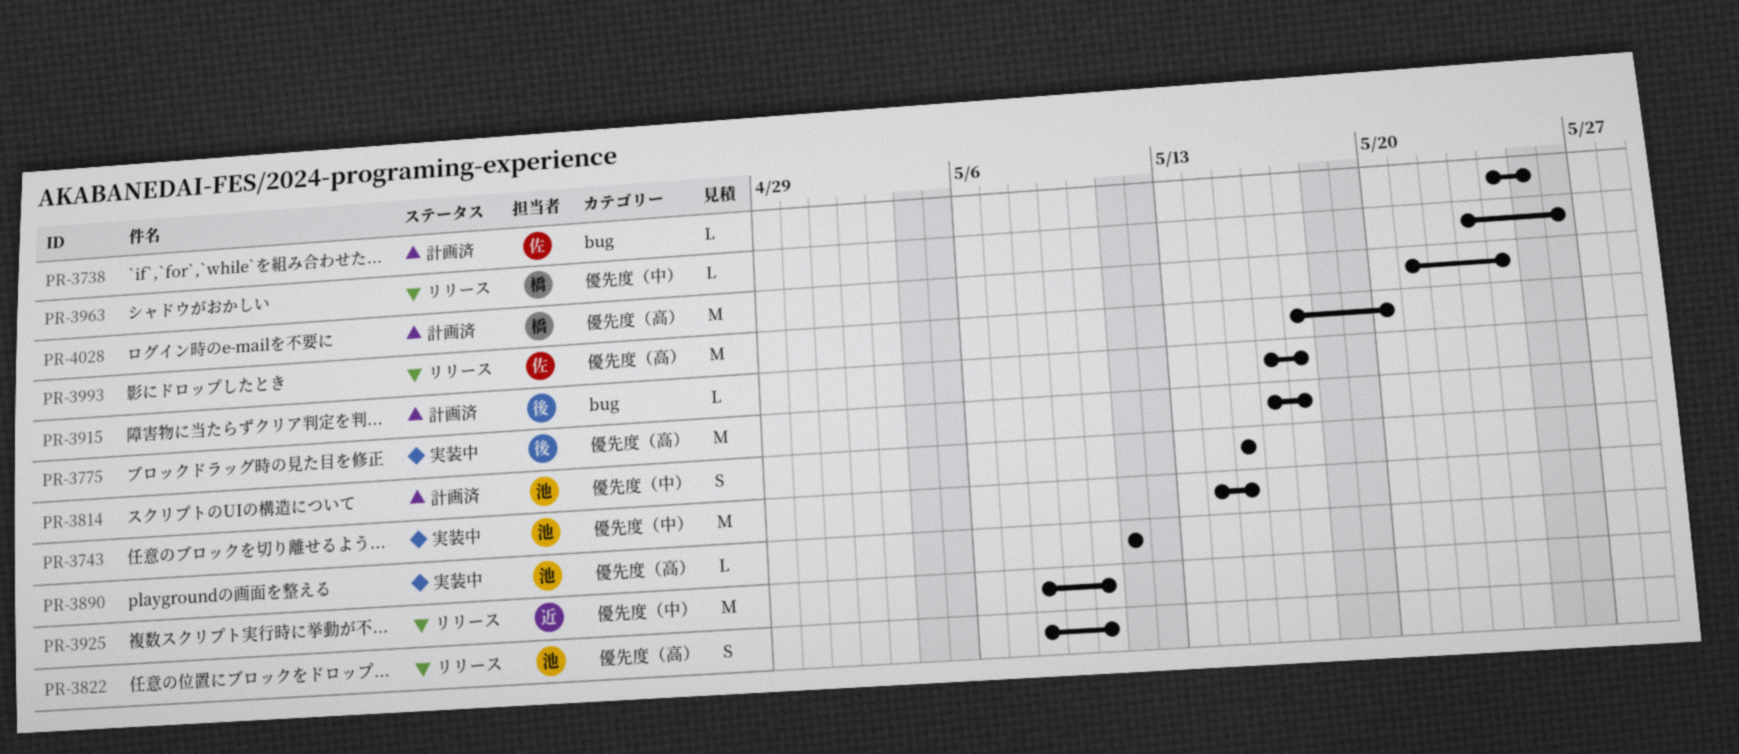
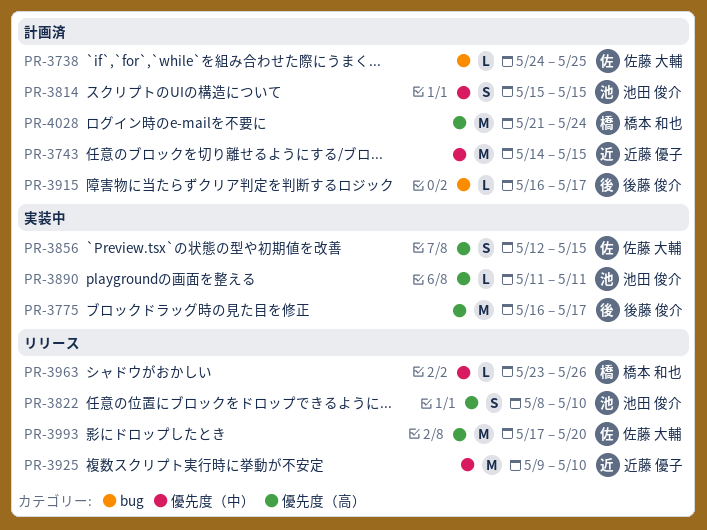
PR-3743, status: 実装中 -> 計画済
PR-3743, owner: 池田 俊介 -> 近藤 優子
PR-3856: none -> present
PR-3925, start: May 8 -> May 9

